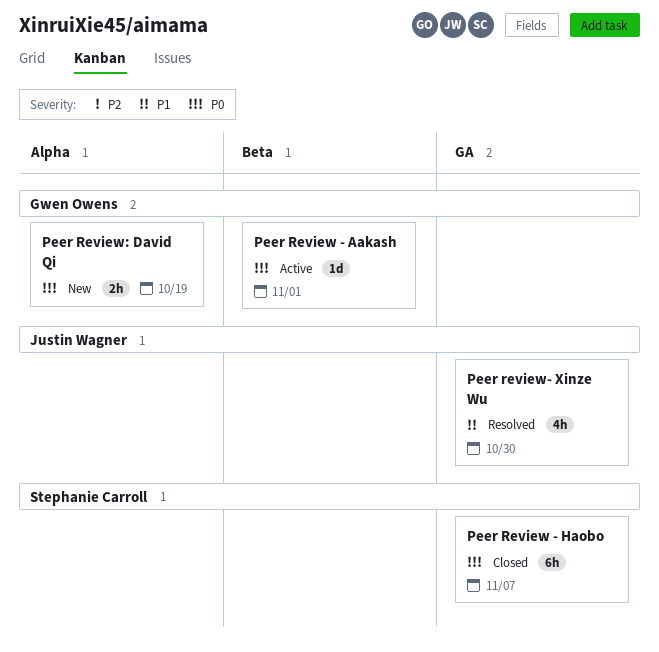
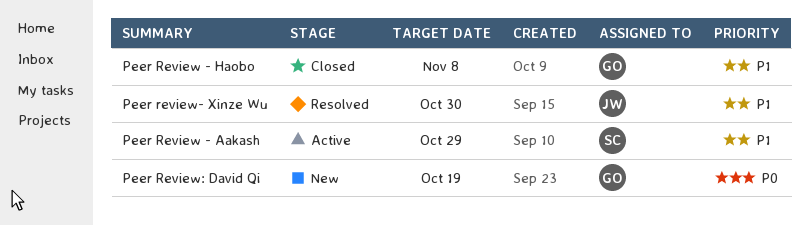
Peer Review - Aakash, owner: Gwen Owens -> Stephanie Carroll
Peer Review - Aakash, priority: P0 -> P1
Peer Review - Aakash, due: Nov 1 -> Oct 29
Peer Review - Haobo, owner: Stephanie Carroll -> Gwen Owens
Peer Review - Haobo, priority: P0 -> P1
Peer Review - Haobo, due: Nov 7 -> Nov 8

